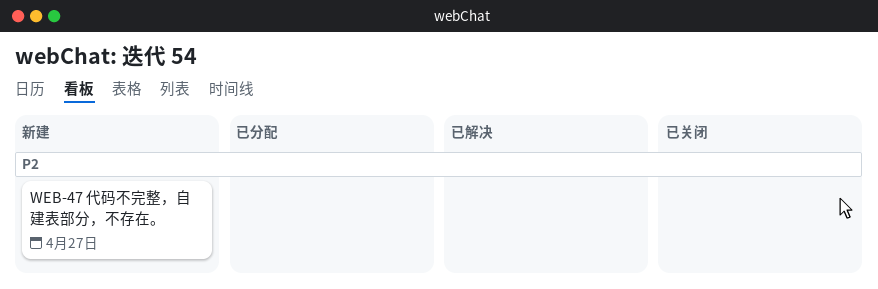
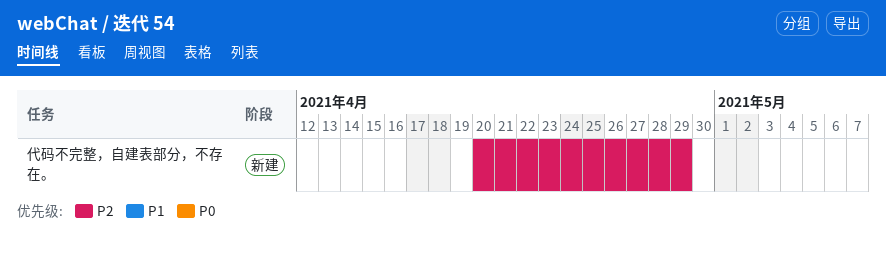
代码不完整，自建表部分，不存在。, due: Apr 27 -> Apr 29

